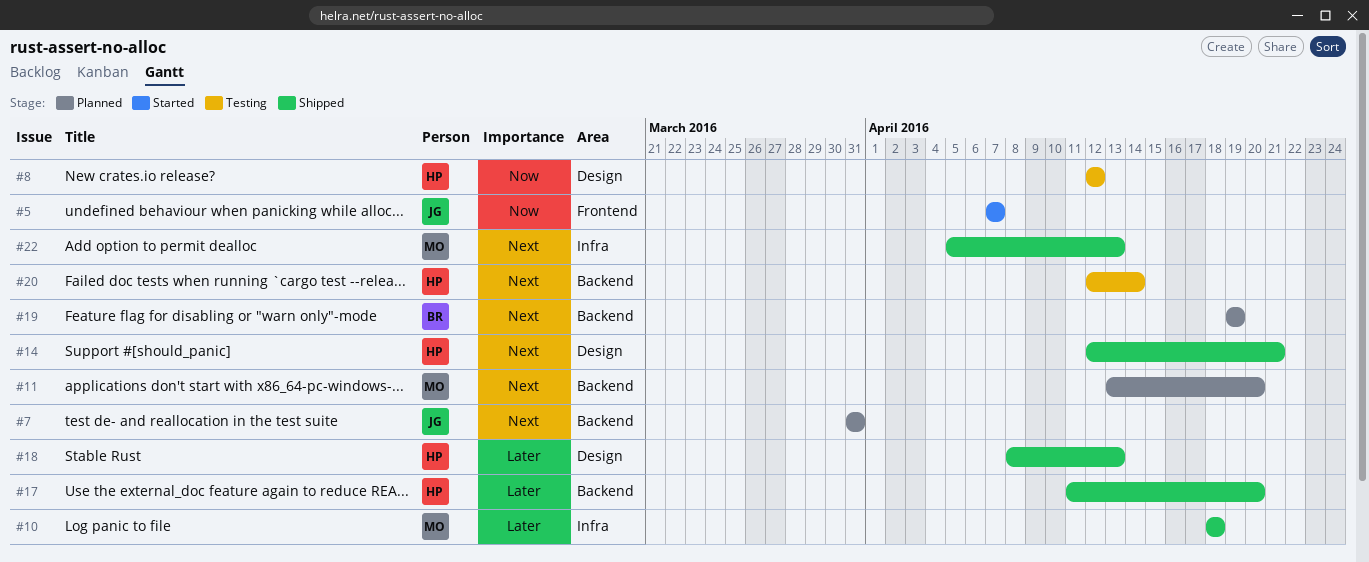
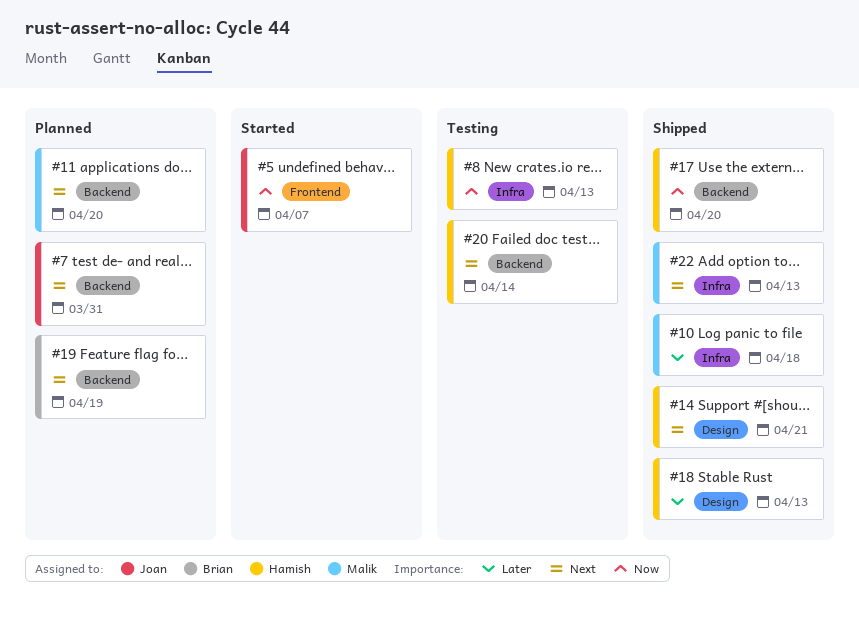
#8, label: Design -> Infra
#8, due: Apr 12 -> Apr 13
#17, priority: Later -> Now

